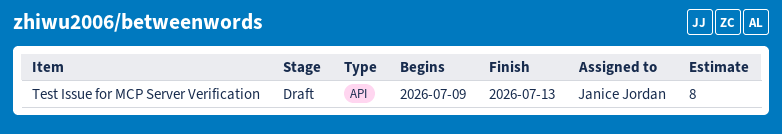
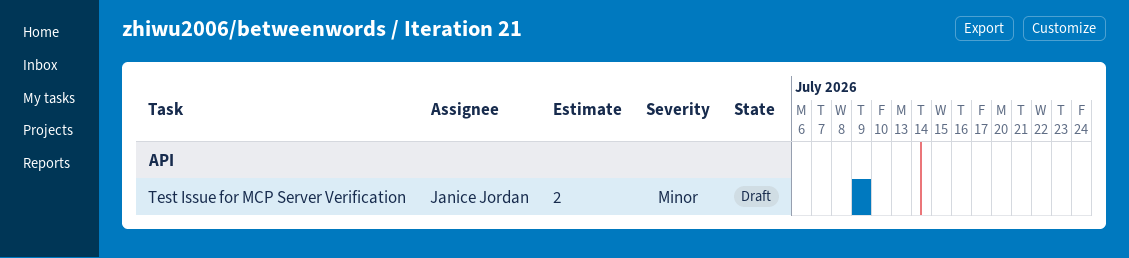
Test Issue for MCP Server Verification, estimate: 8 -> 2
Test Issue for MCP Server Verification, due: Jul 13 -> Jul 9

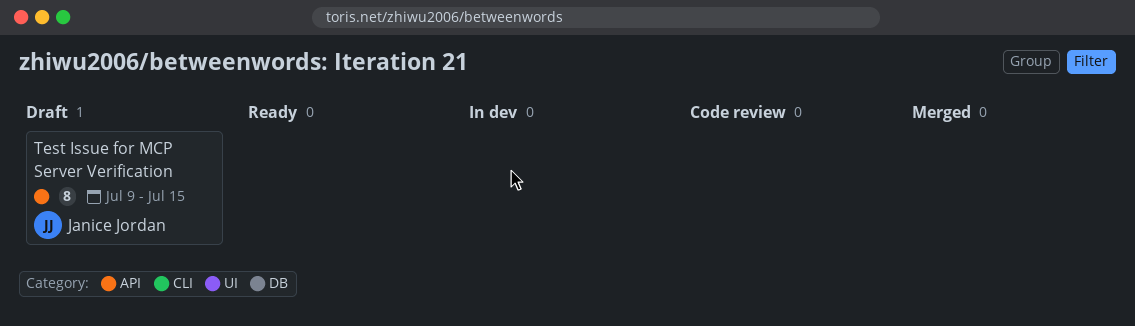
Test Issue for MCP Server Verification, estimate: 2 -> 8
Test Issue for MCP Server Verification, due: Jul 9 -> Jul 15

